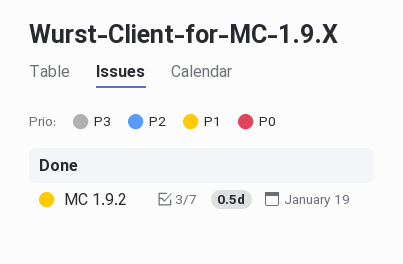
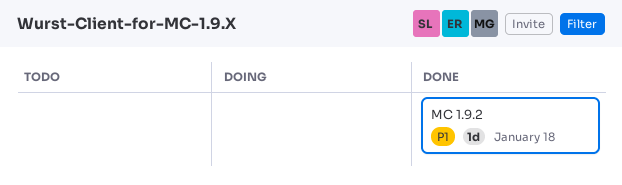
MC 1.9.2, estimate: 0.5d -> 1d
MC 1.9.2, due: Jan 19 -> Jan 18

